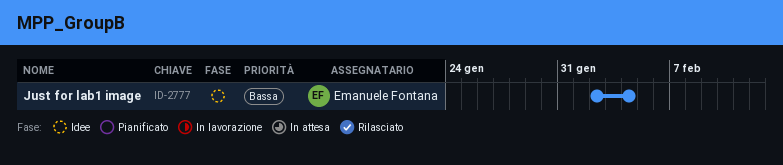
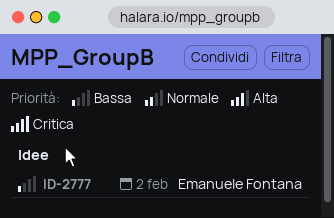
ID-2777, due: Feb 4 -> Feb 2

